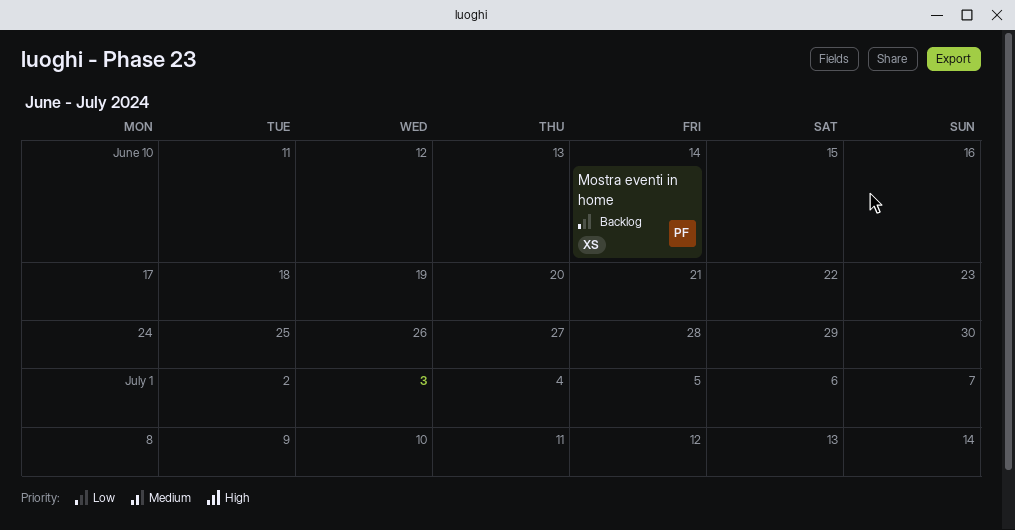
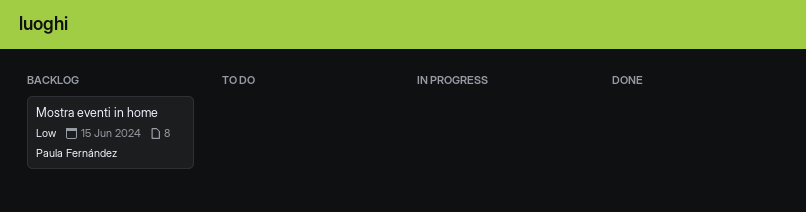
Mostra eventi in home, due: Jun 14 -> Jun 15

